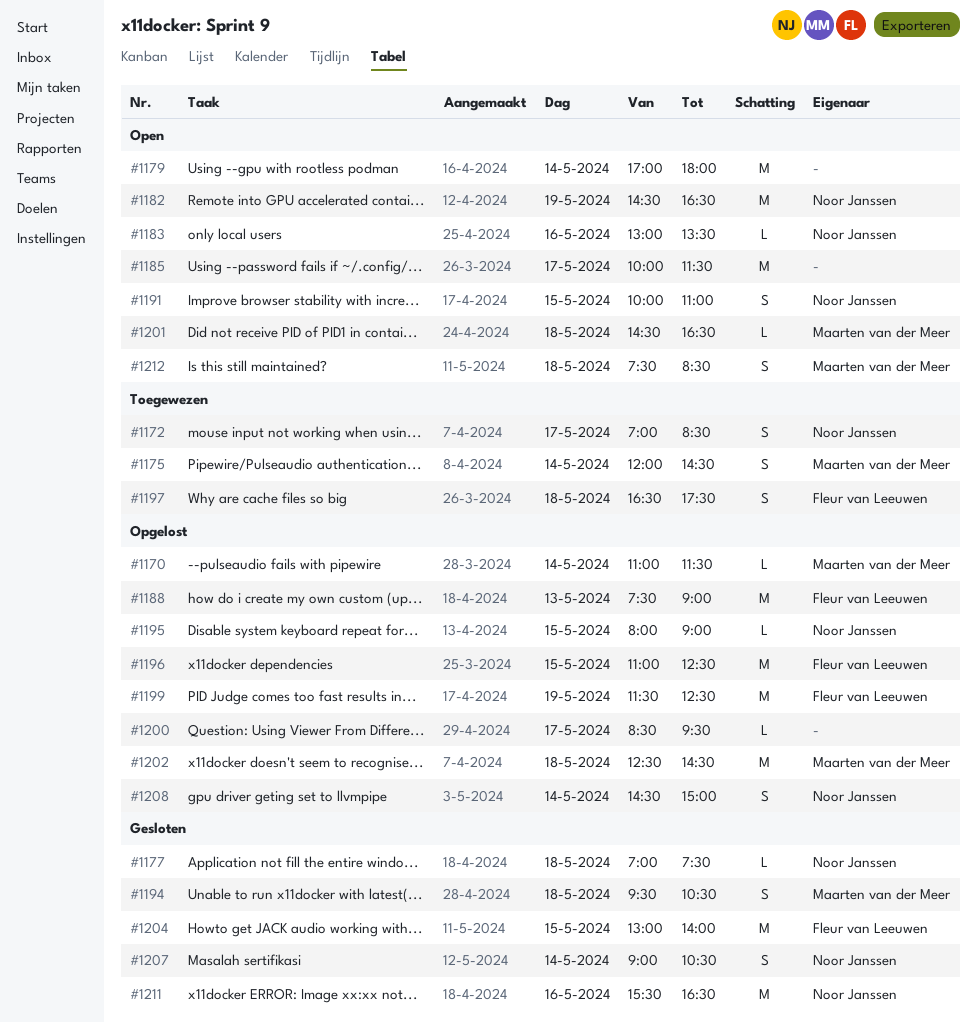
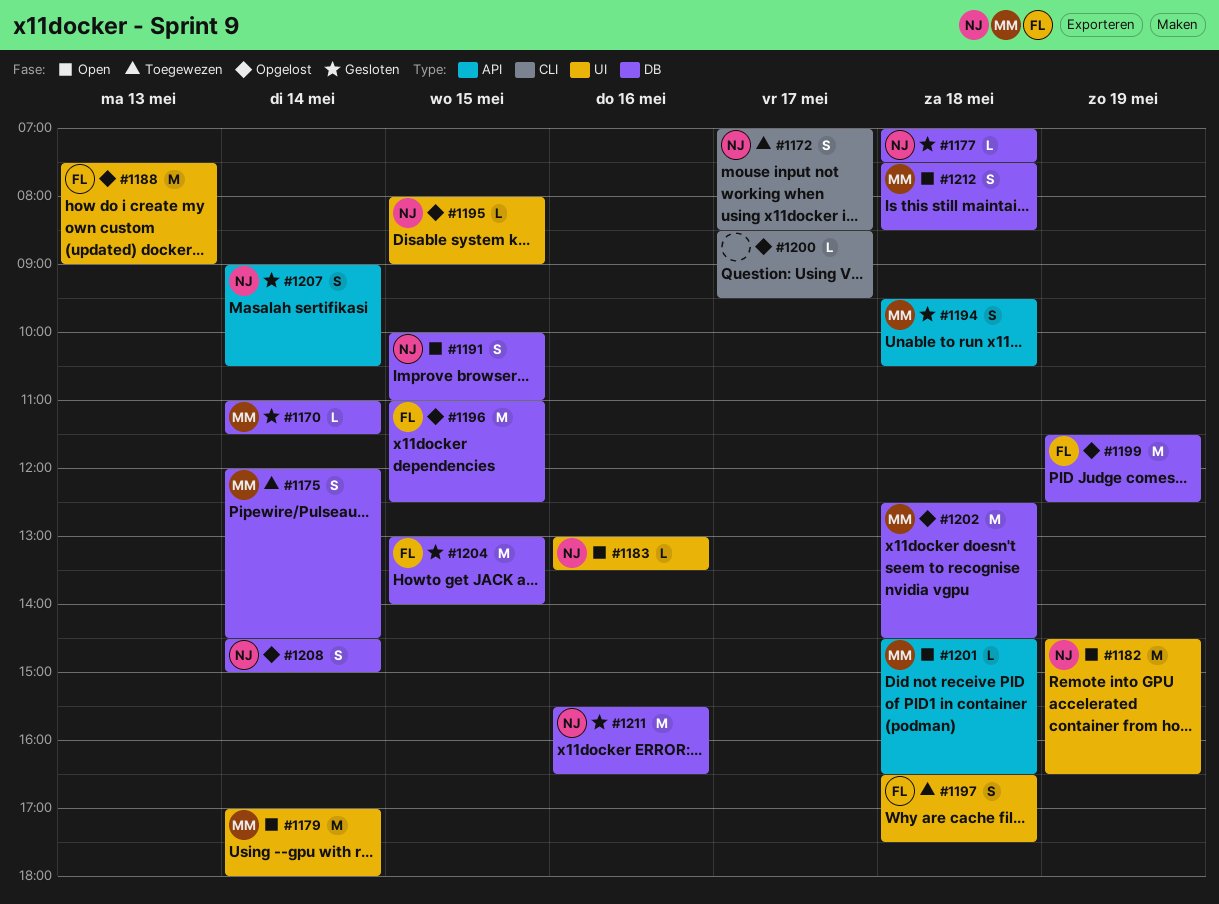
#1170, status: Opgelost -> Gesloten
#1179, owner: none -> Maarten van der Meer
#1185: present -> none

